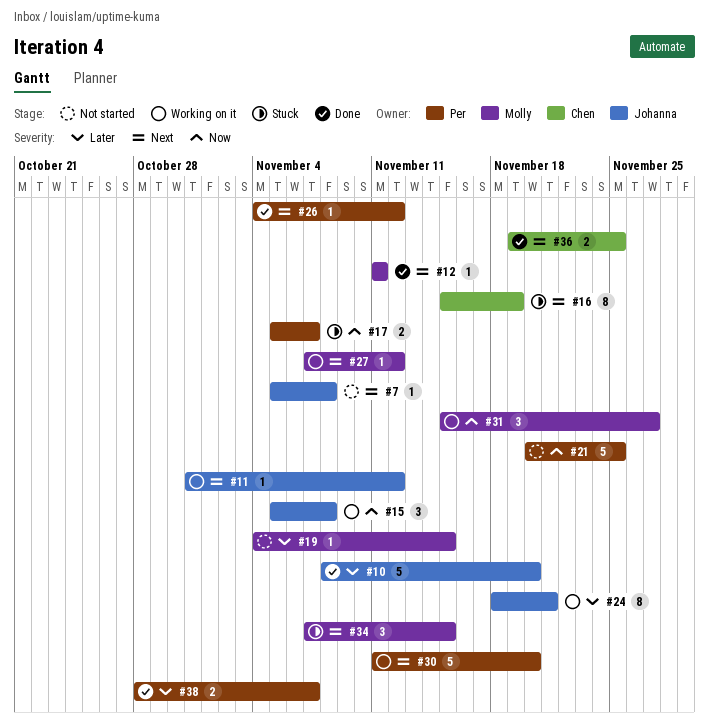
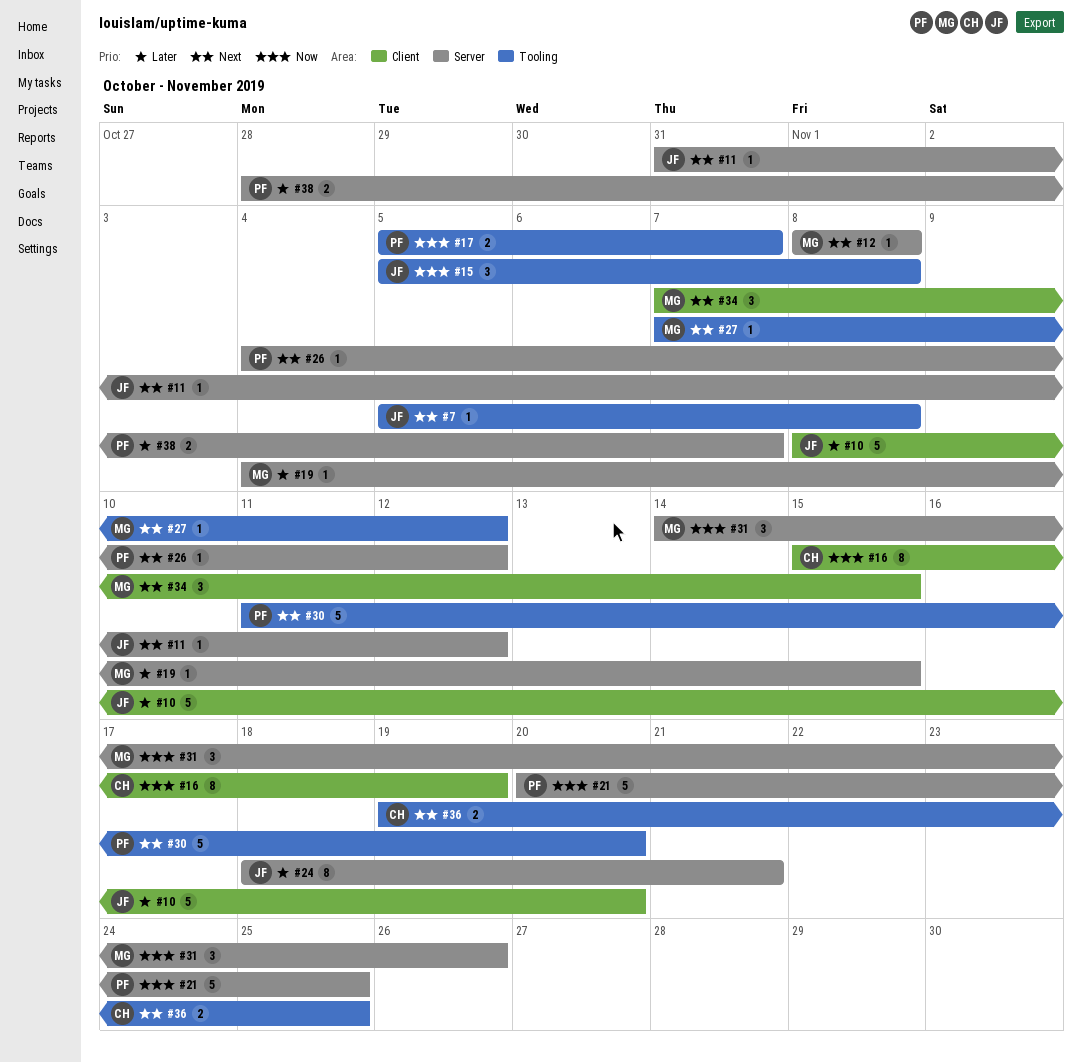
#12, start: Nov 11 -> Nov 8
#12, due: Nov 11 -> Nov 8
#16, priority: Next -> Now
#31, start: Nov 15 -> Nov 14
#31, due: Nov 27 -> Nov 26

